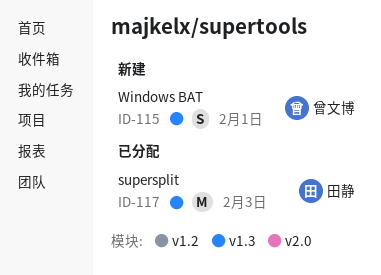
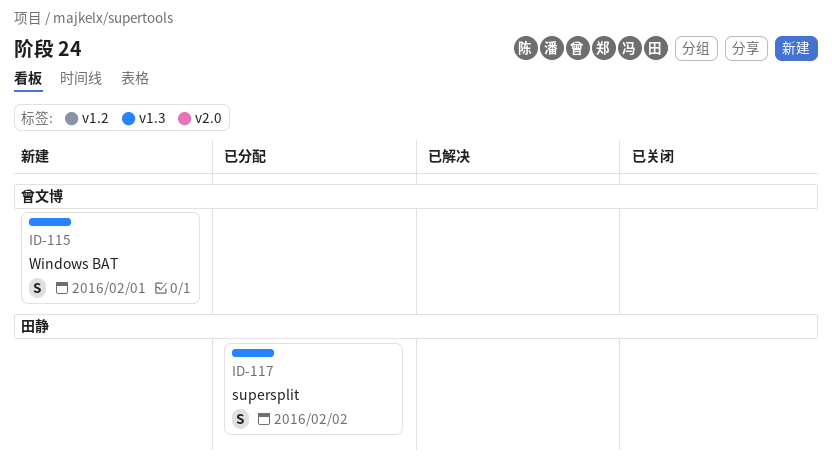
ID-117, estimate: M -> S
ID-117, due: Feb 3 -> Feb 2

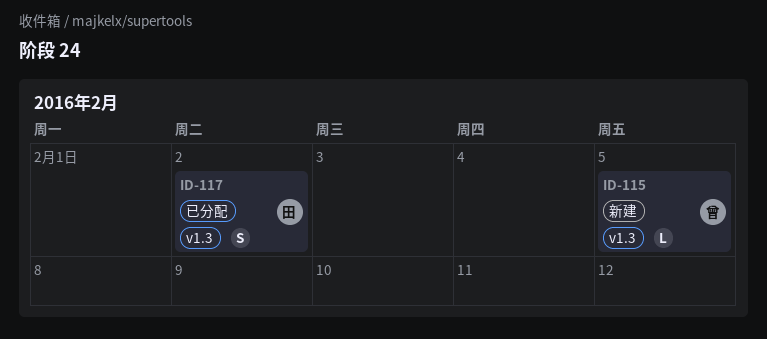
ID-115, estimate: S -> L
ID-115, due: Feb 1 -> Feb 5

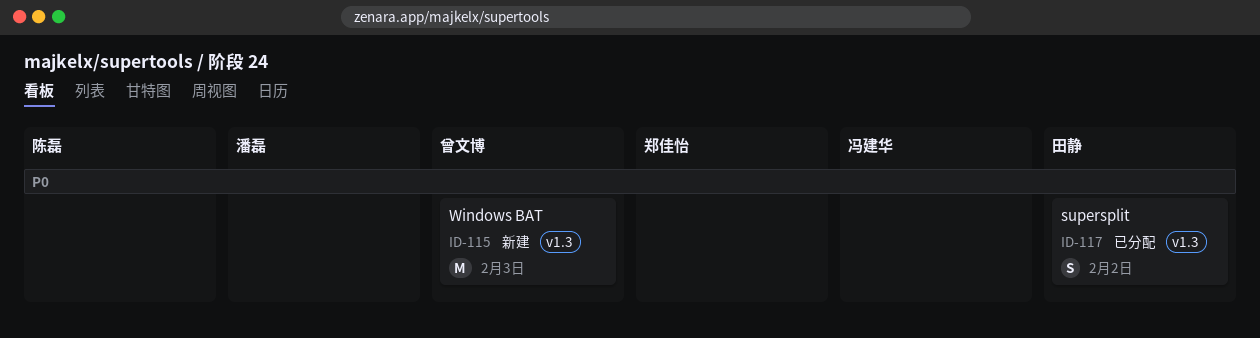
ID-115, estimate: L -> M
ID-115, due: Feb 5 -> Feb 3

